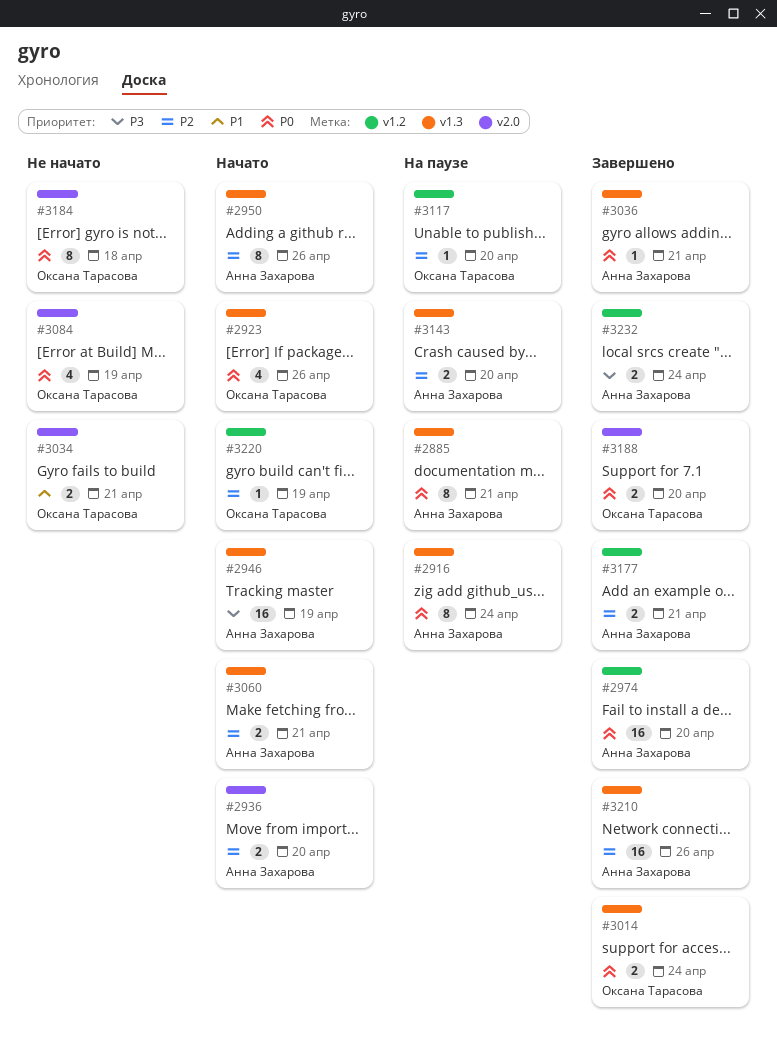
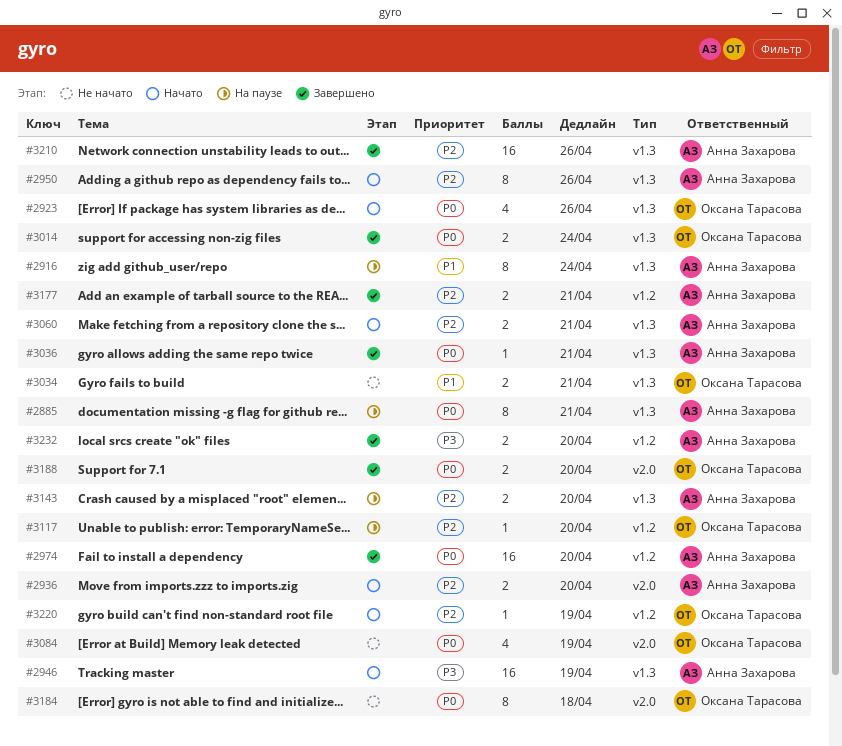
#2916, priority: P0 -> P1
#3034, label: v2.0 -> v1.3
#3232, due: Apr 24 -> Apr 20

